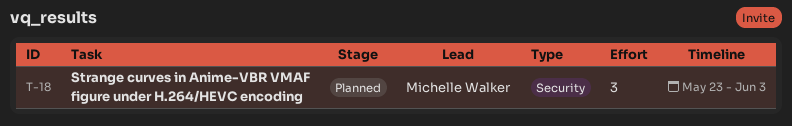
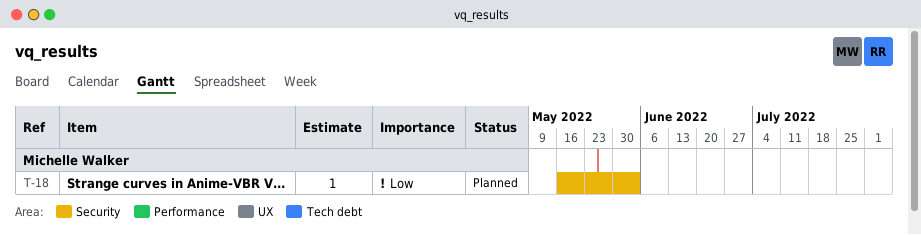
T-18, estimate: 3 -> 1
T-18, start: May 23 -> May 16

